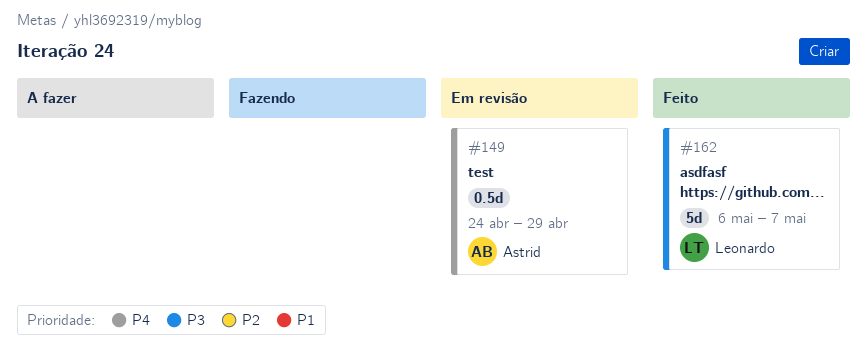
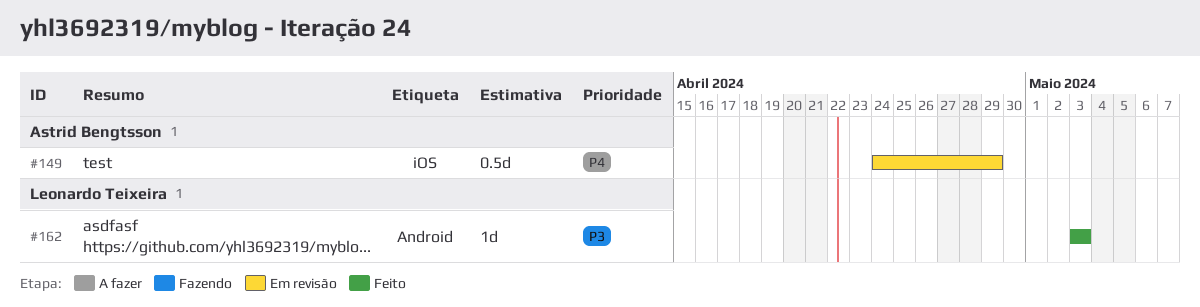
#162, estimate: 5d -> 1d
#162, start: May 6 -> May 3
#162, due: May 7 -> May 3

